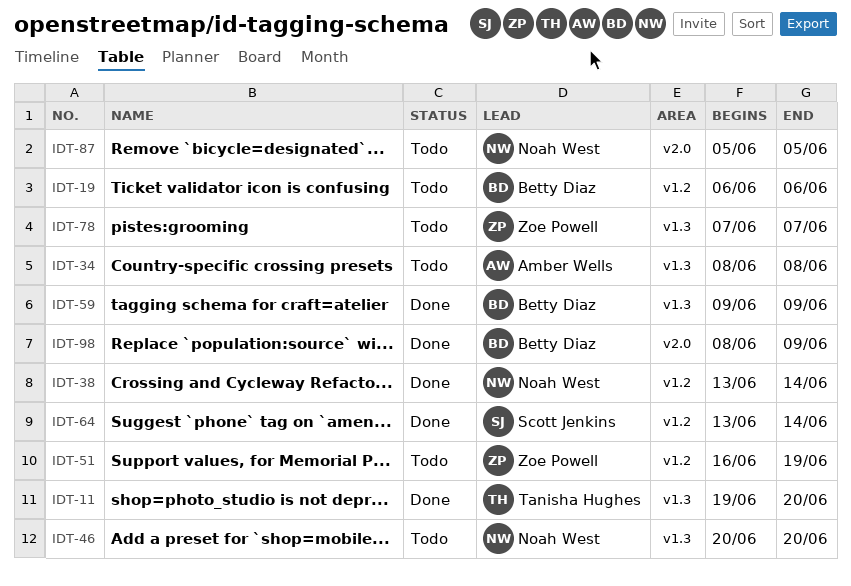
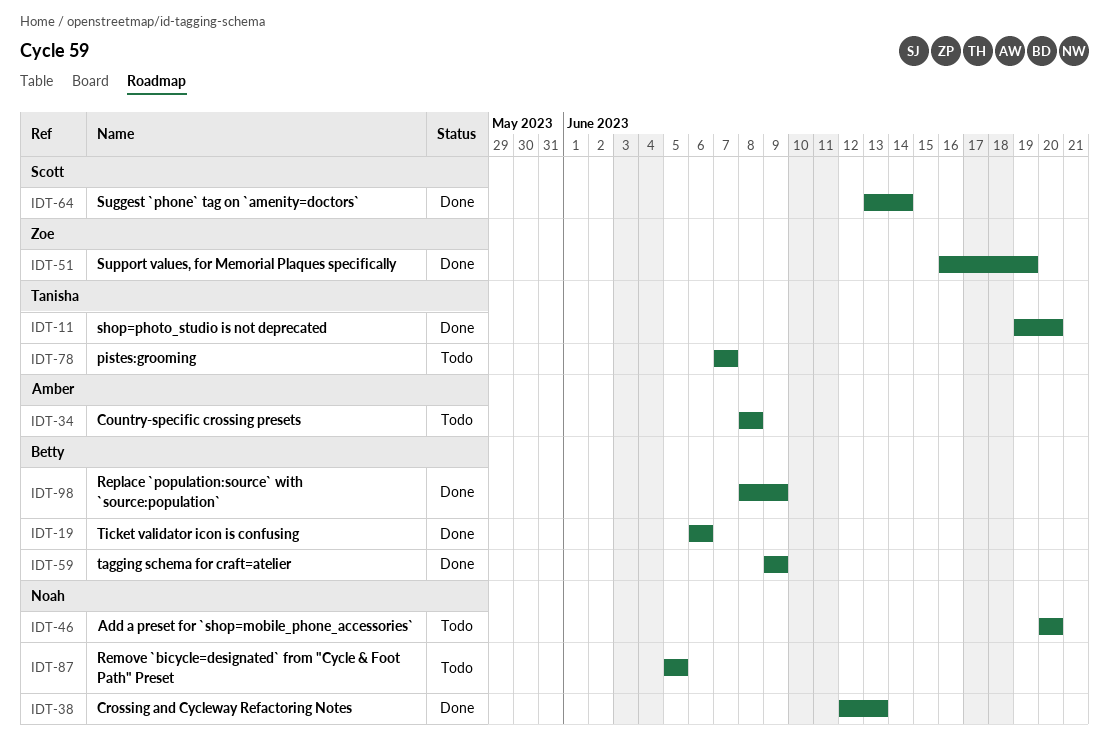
IDT-19, status: Todo -> Done
IDT-38, start: Jun 13 -> Jun 12
IDT-38, due: Jun 14 -> Jun 13
IDT-51, status: Todo -> Done
IDT-78, owner: Zoe Powell -> Tanisha Hughes

